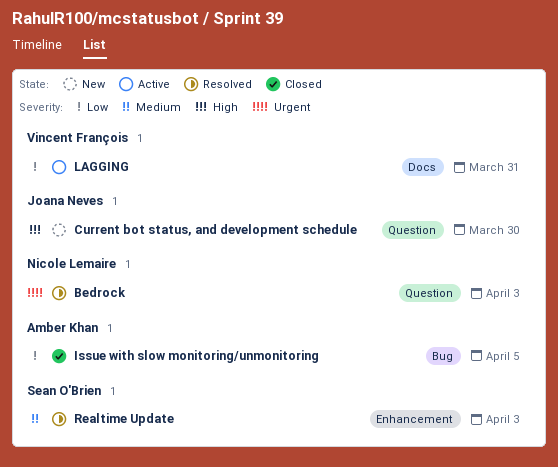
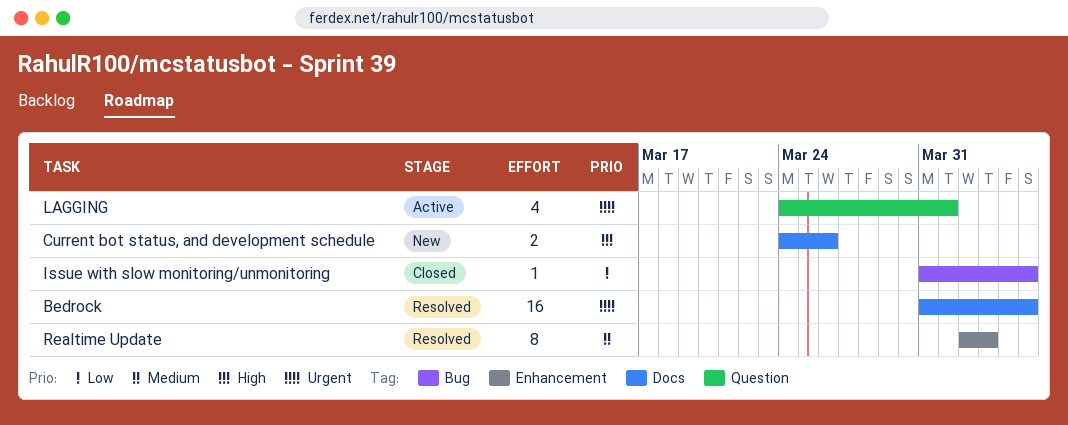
Bedrock, label: Question -> Docs
Bedrock, due: Apr 3 -> Apr 5
Current bot status, and development schedule, label: Question -> Docs
Current bot status, and development schedule, due: Mar 30 -> Mar 26
LAGGING, priority: Low -> Urgent
LAGGING, label: Docs -> Question
LAGGING, due: Mar 31 -> Apr 1

